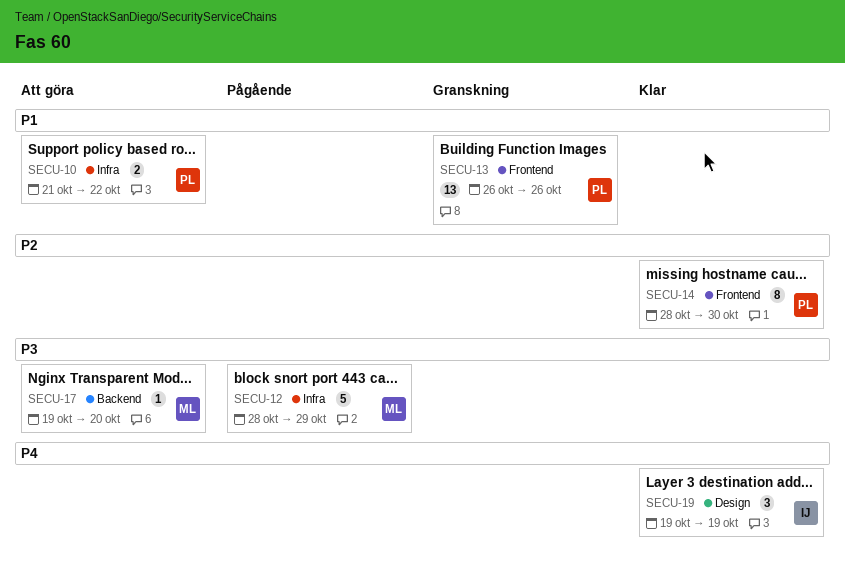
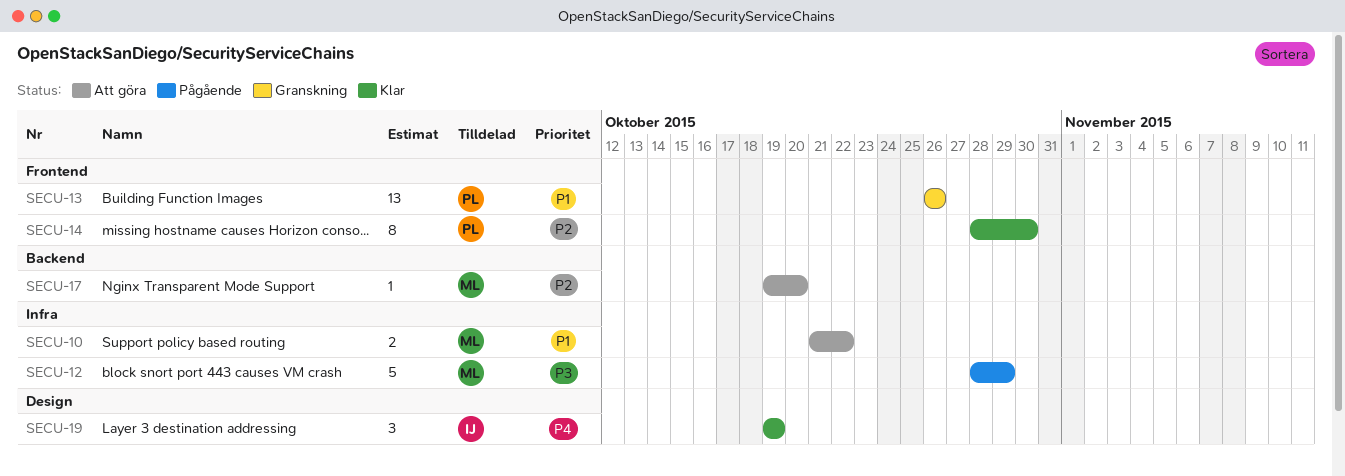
SECU-10, owner: PL -> ML
SECU-17, priority: P3 -> P2

